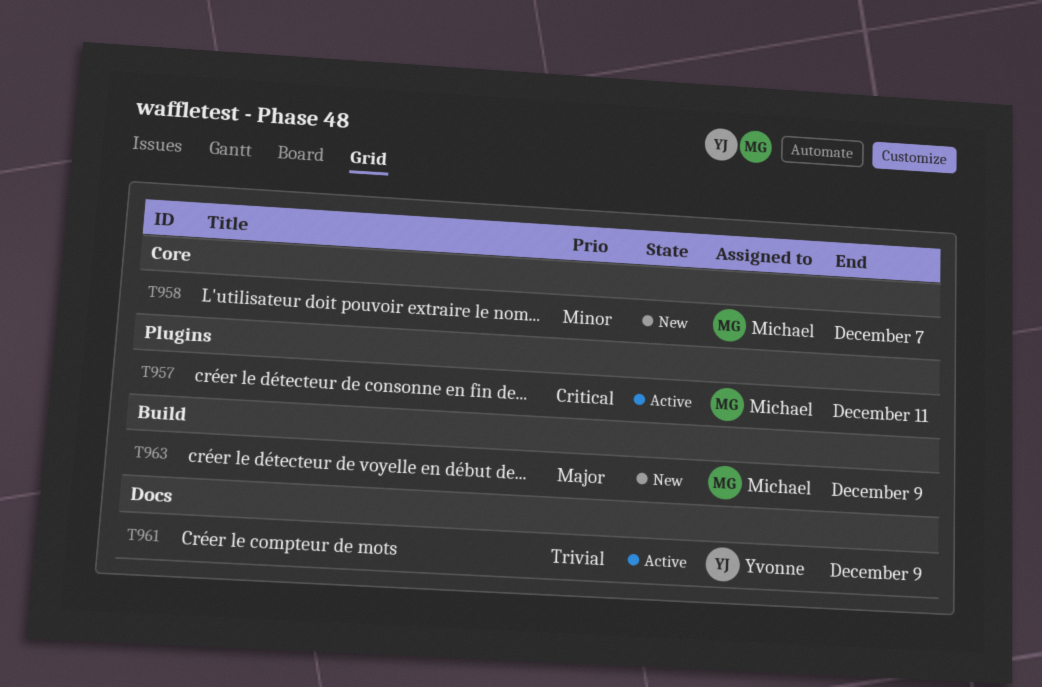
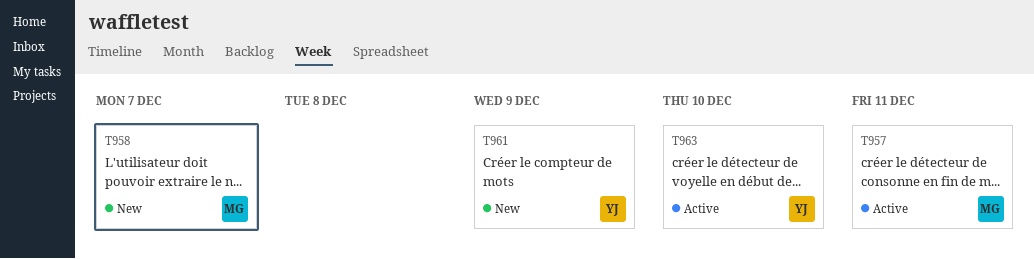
T961, status: Active -> New
T963, status: New -> Active
T963, owner: Michael -> Yvonne
T963, due: Dec 9 -> Dec 10

